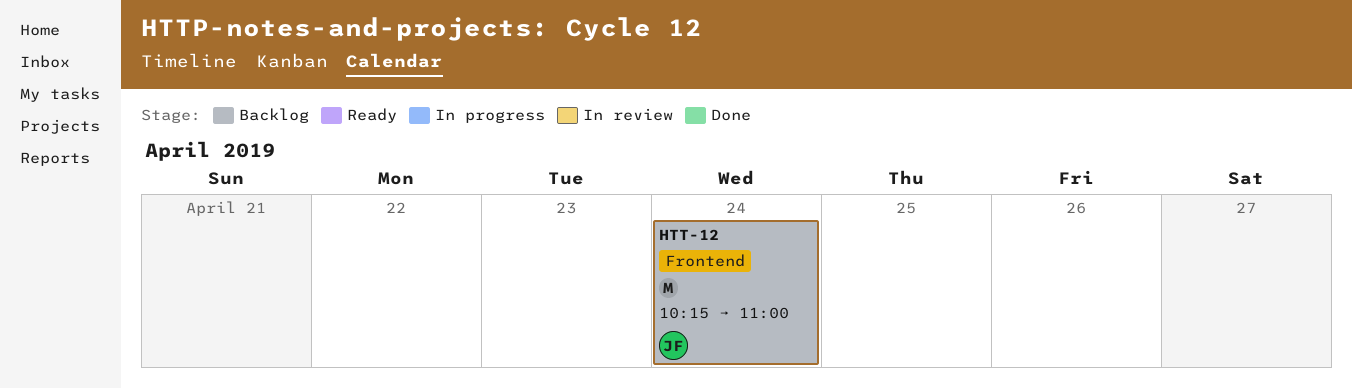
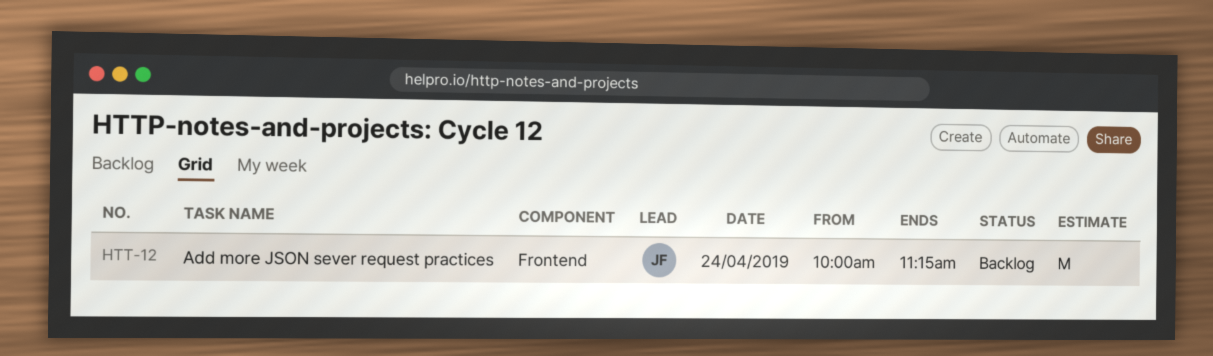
HTT-12, begins: 10:15 -> 10:00
HTT-12, ends: 11:00 -> 11:15

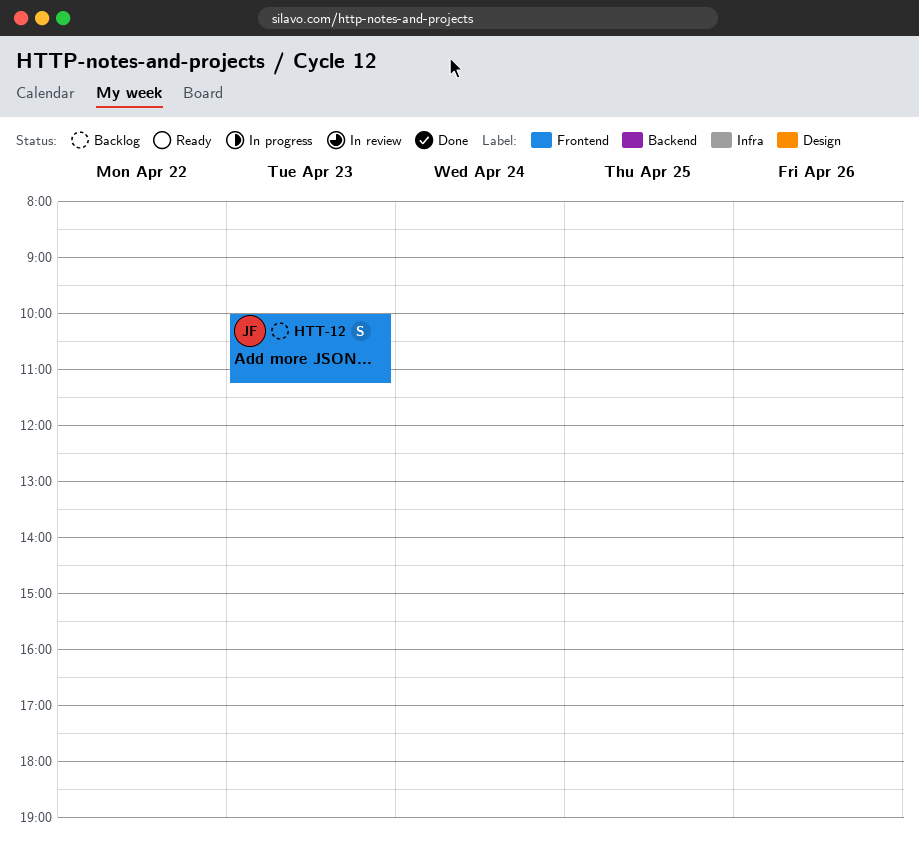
HTT-12, estimate: M -> S
HTT-12, day: Apr 24 -> Apr 23

